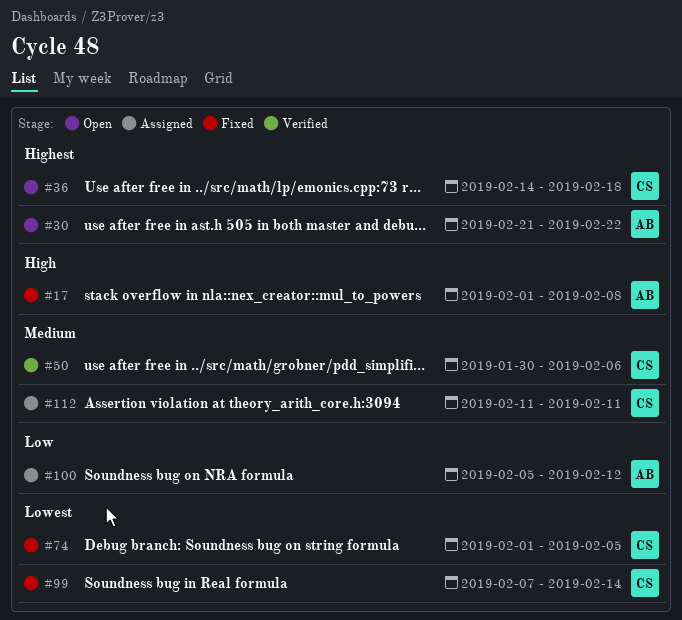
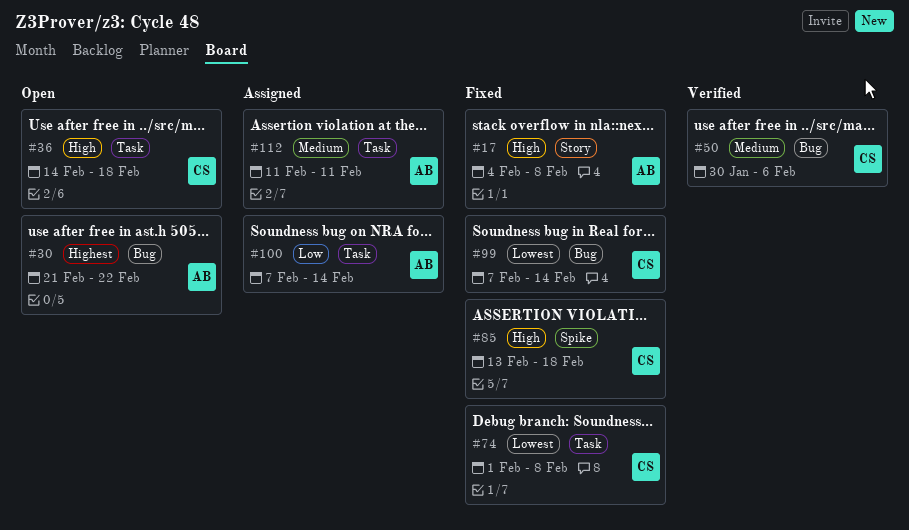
#17, start: Feb 1 -> Feb 4
#36, priority: Highest -> High
#74, due: Feb 5 -> Feb 8
#85: none -> present
#100, start: Feb 5 -> Feb 7
#100, due: Feb 12 -> Feb 14
#112, owner: CS -> AB

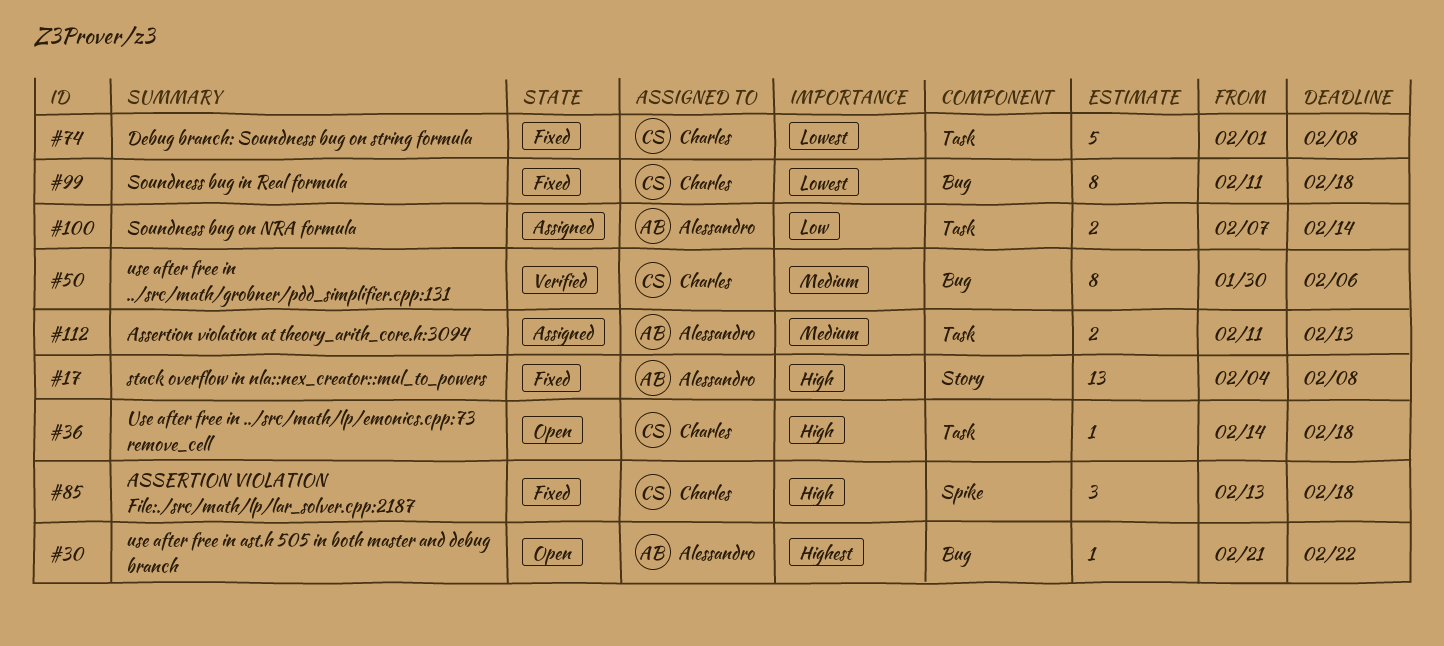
#99, start: Feb 7 -> Feb 11
#99, due: Feb 14 -> Feb 18
#112, due: Feb 11 -> Feb 13

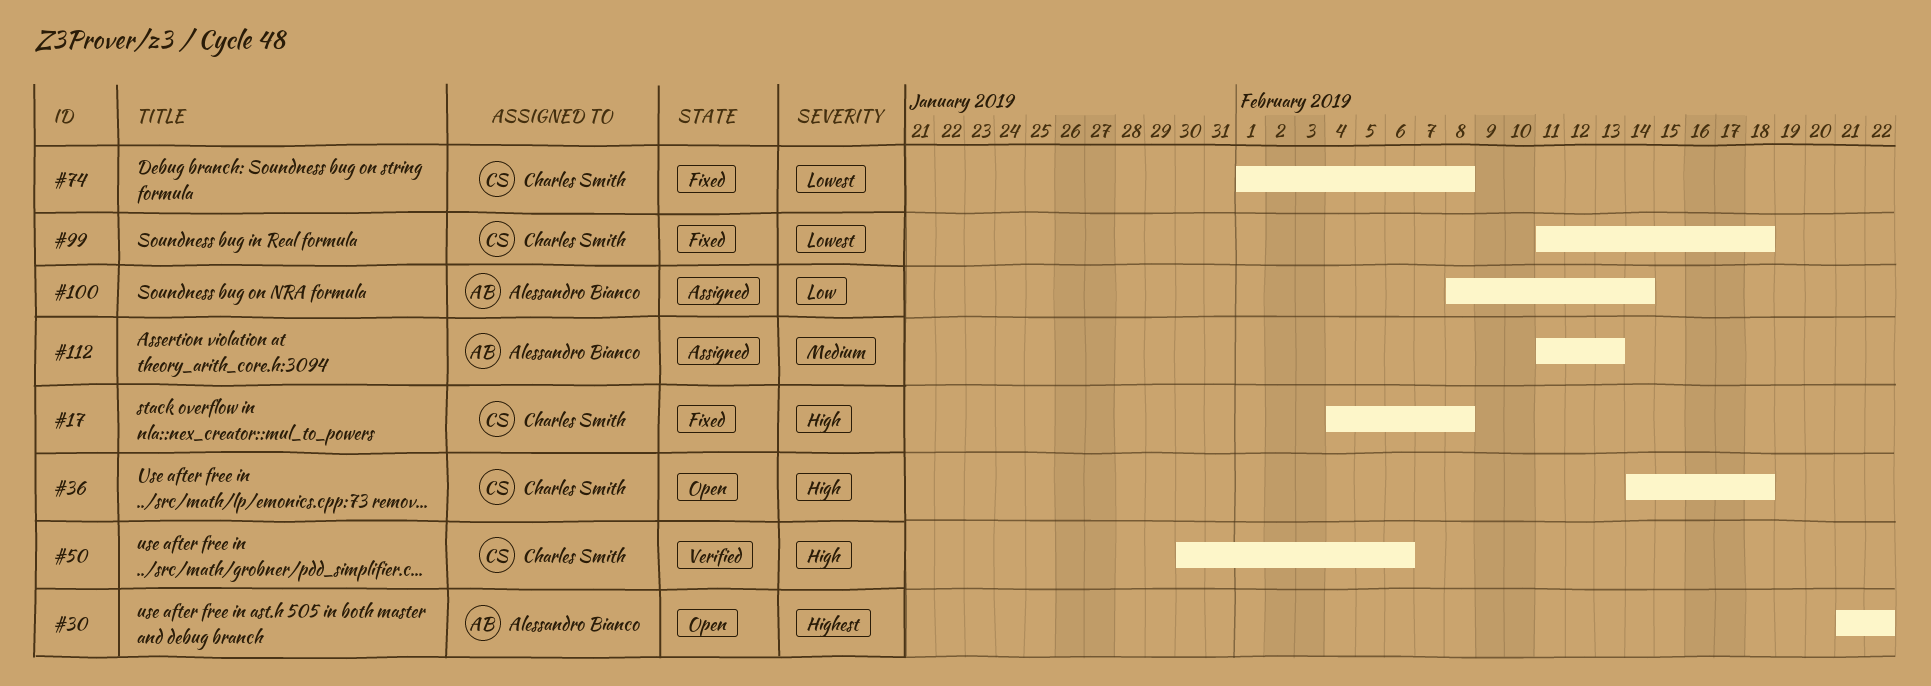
#17, owner: Alessandro Bianco -> Charles Smith
#50, priority: Medium -> High
#85: present -> none
#100, start: Feb 7 -> Feb 8

